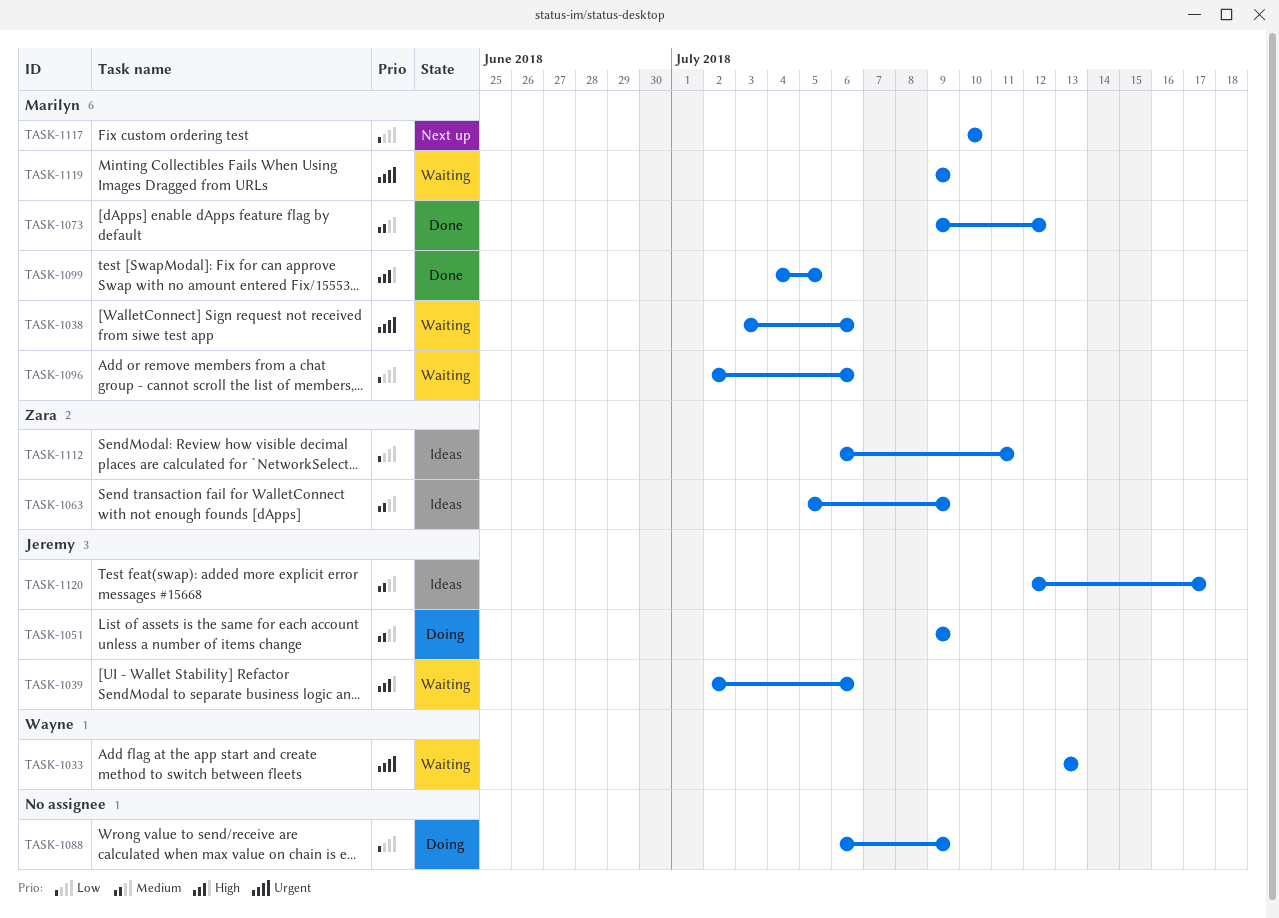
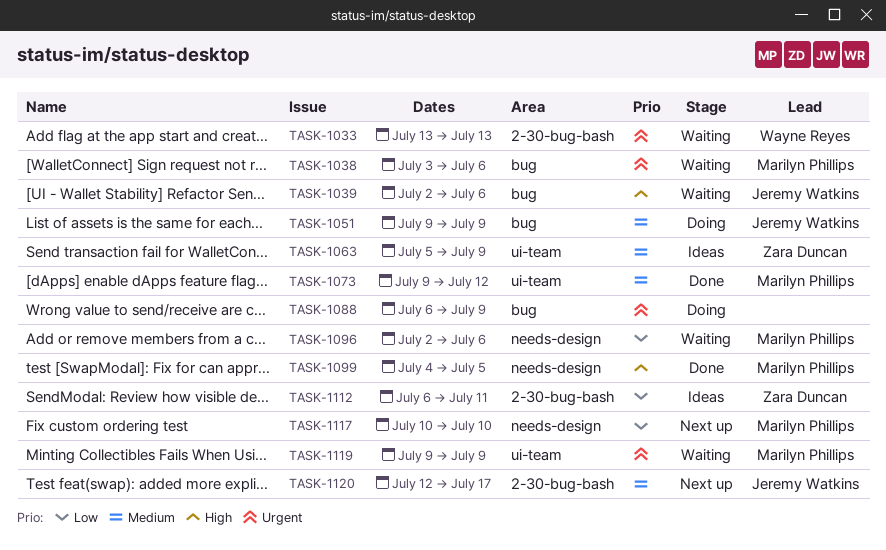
TASK-1088, priority: Low -> Urgent
TASK-1120, status: Ideas -> Next up

